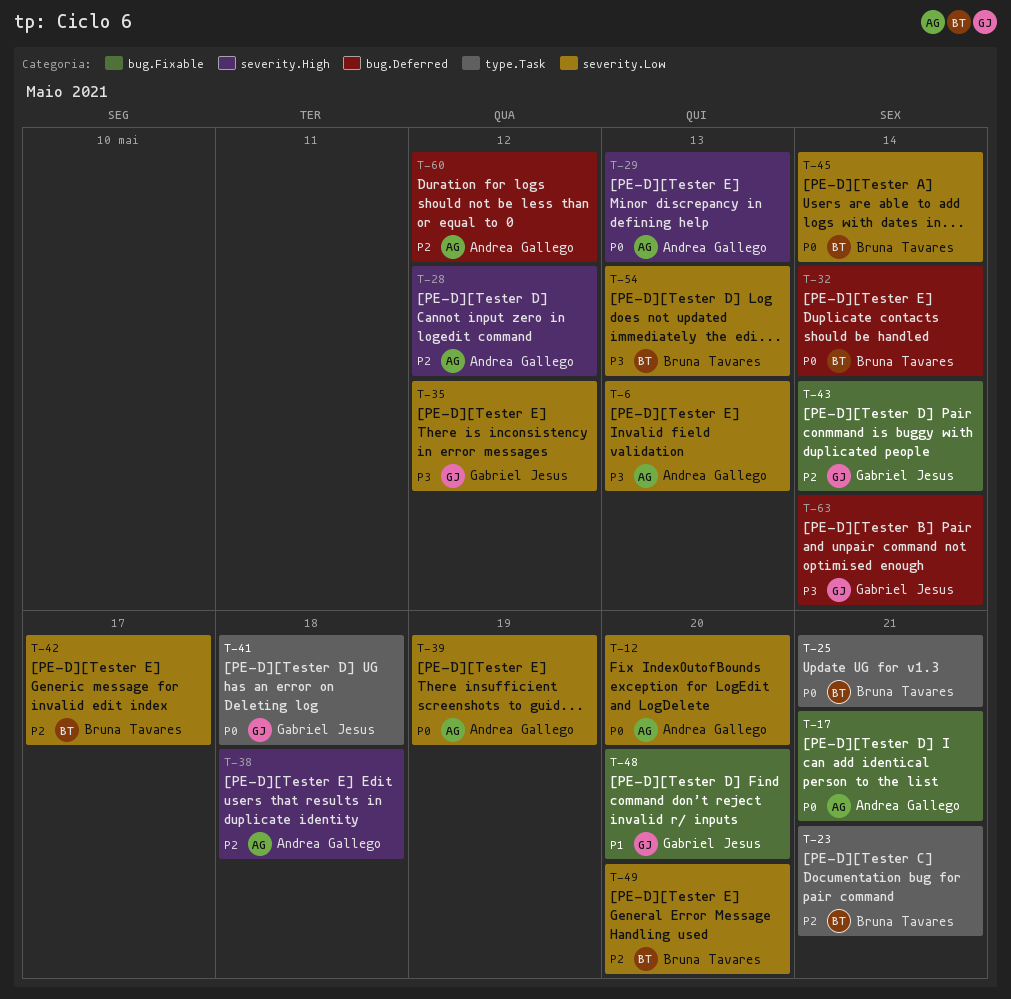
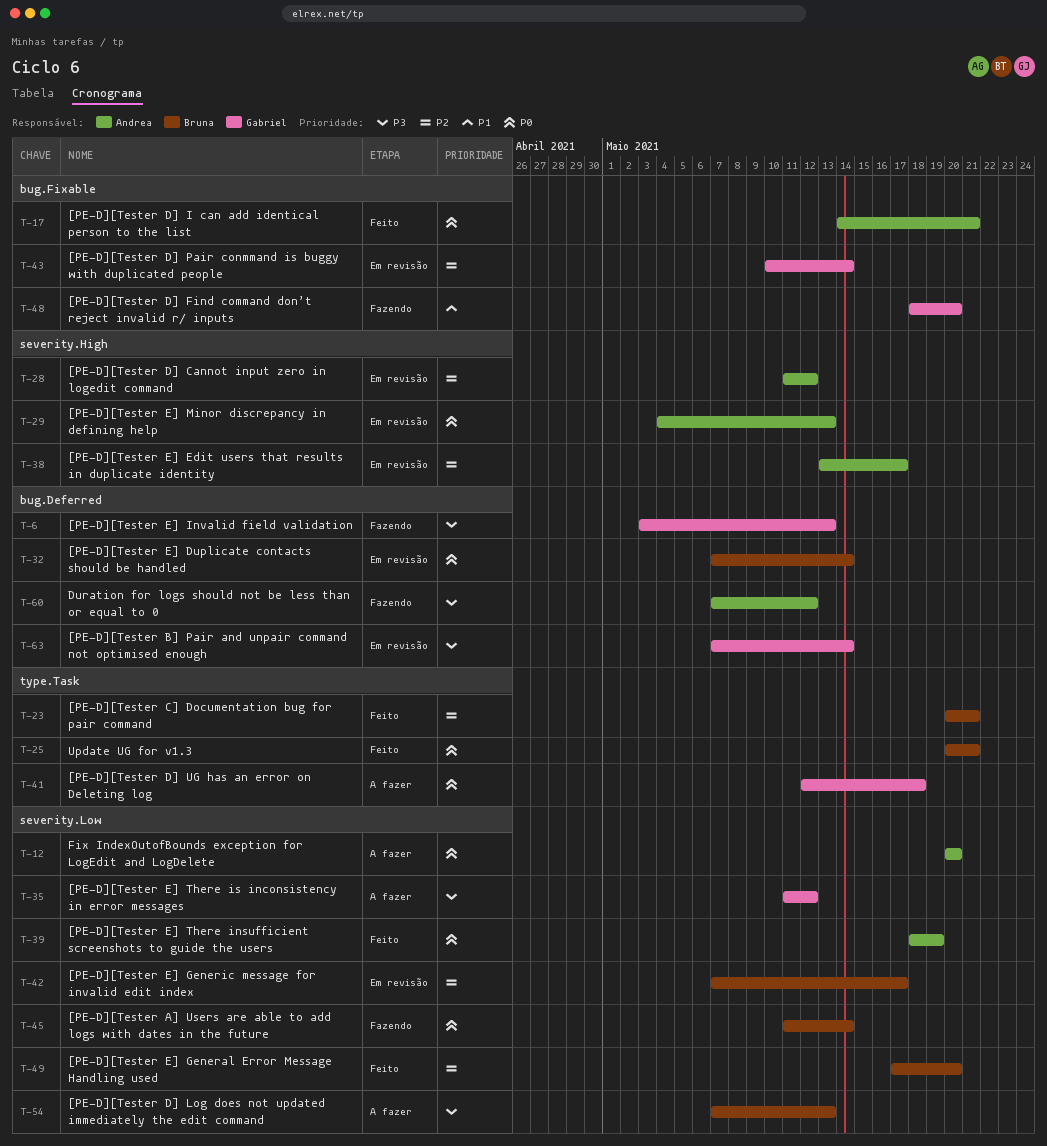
T-6, owner: Andrea Gallego -> Gabriel Jesus
T-6, label: severity.Low -> bug.Deferred
T-38, due: May 18 -> May 17
T-60, priority: P2 -> P3

